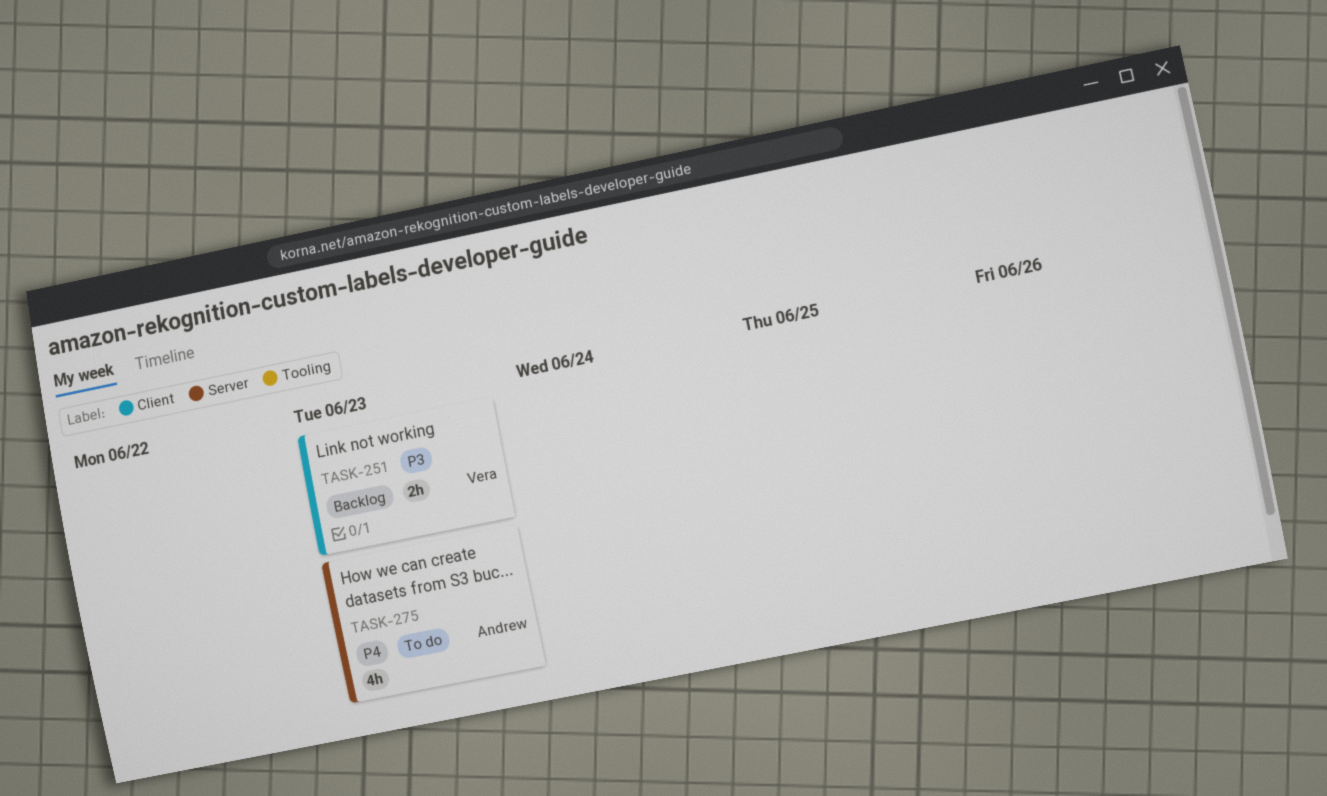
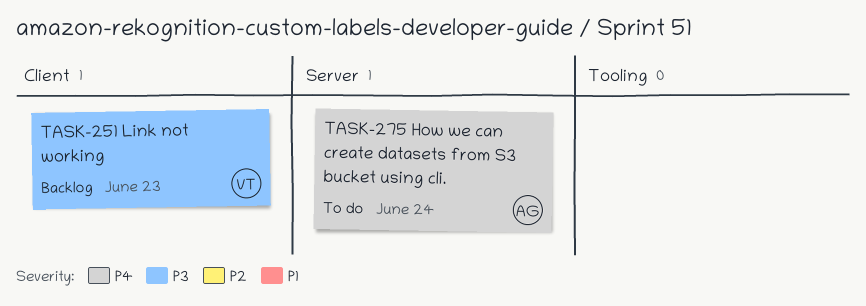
TASK-275, due: Jun 23 -> Jun 24

